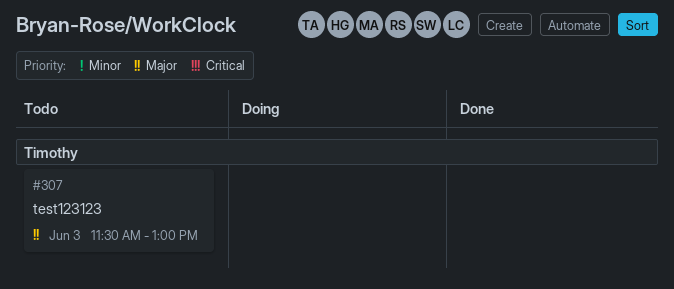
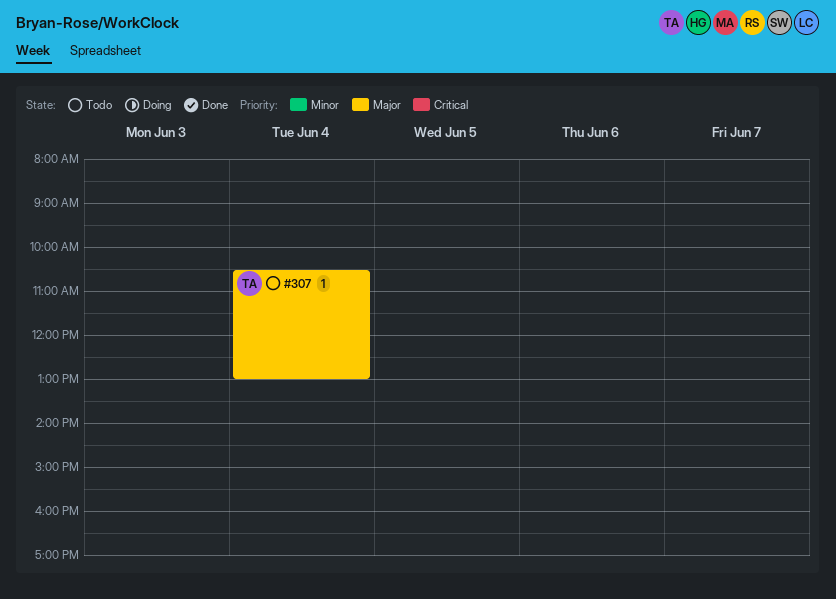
#307, day: Jun 3 -> Jun 4
#307, begins: 11:30 -> 10:30

